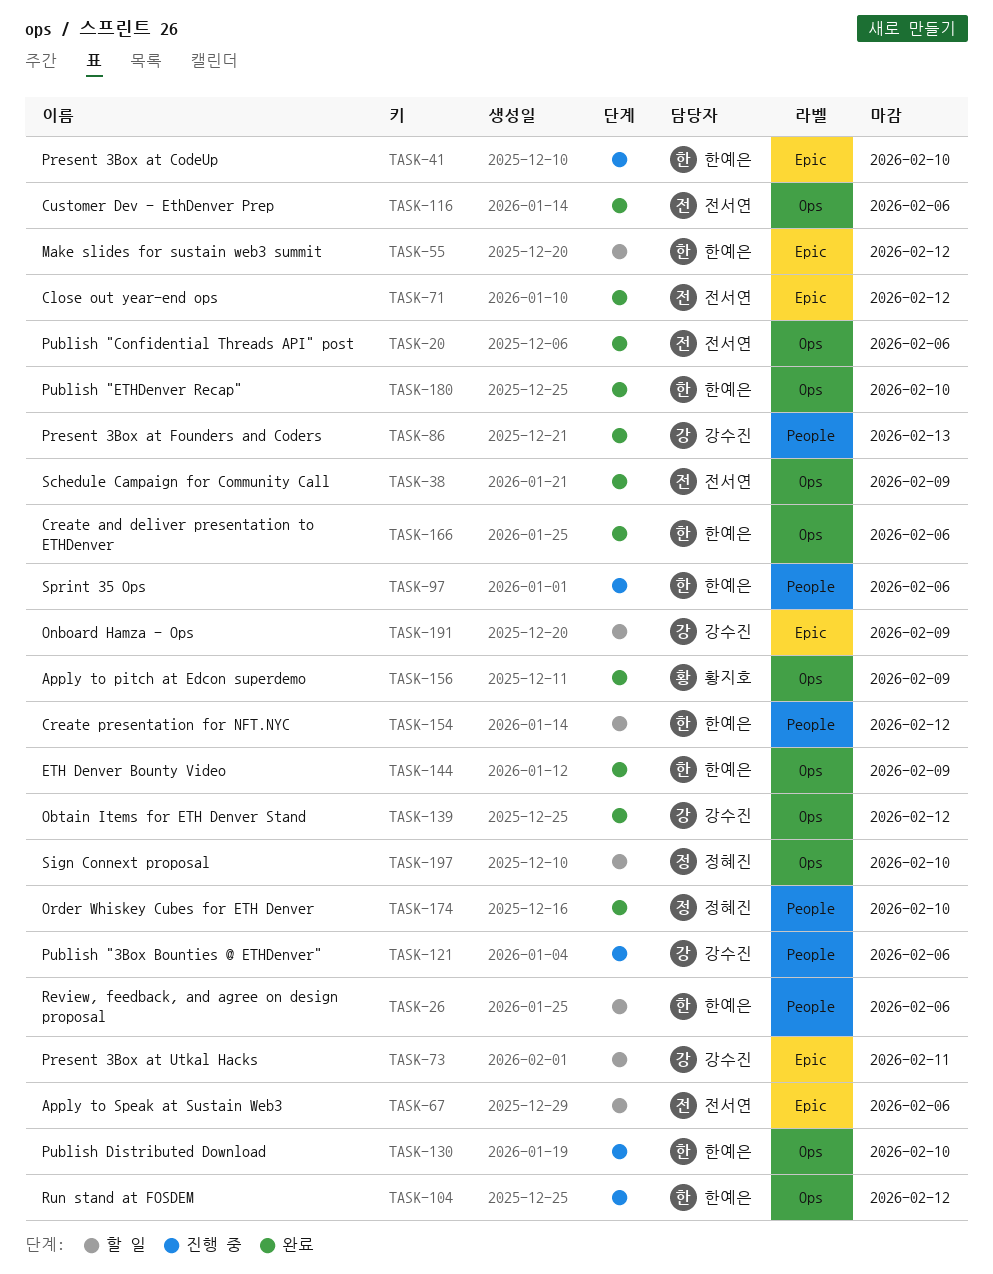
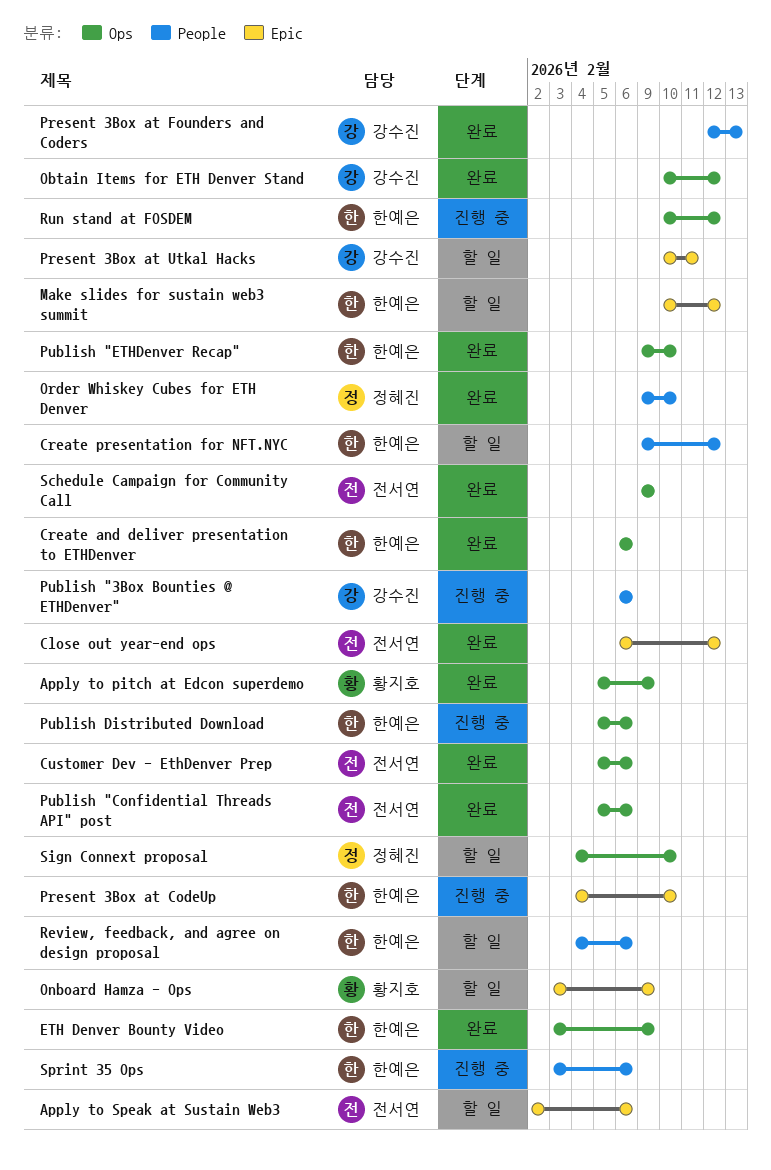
Onboard Hamza - Ops, owner: 강수진 -> 황지호
Publish Distributed Download, due: Feb 10 -> Feb 6

